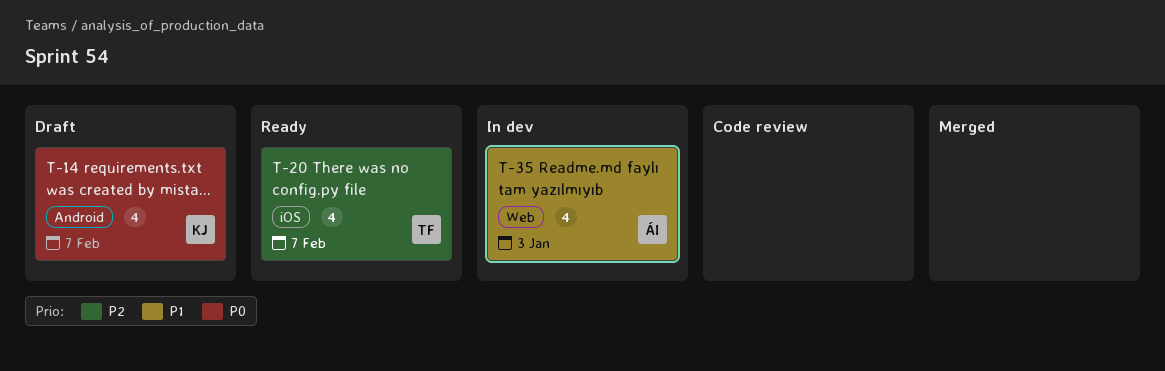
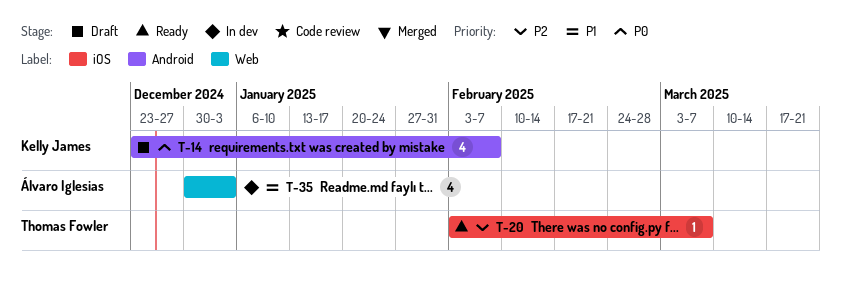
T-20, estimate: 4 -> 1
T-20, due: Feb 7 -> Mar 7

